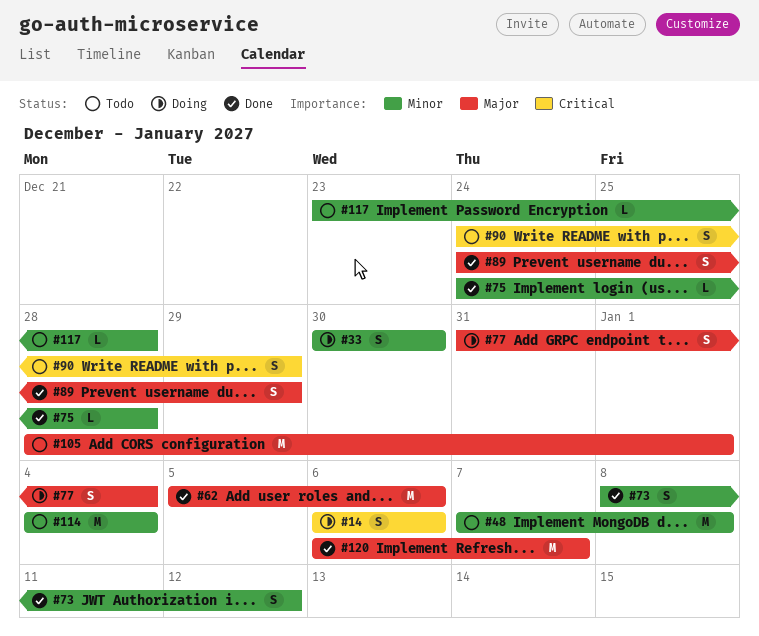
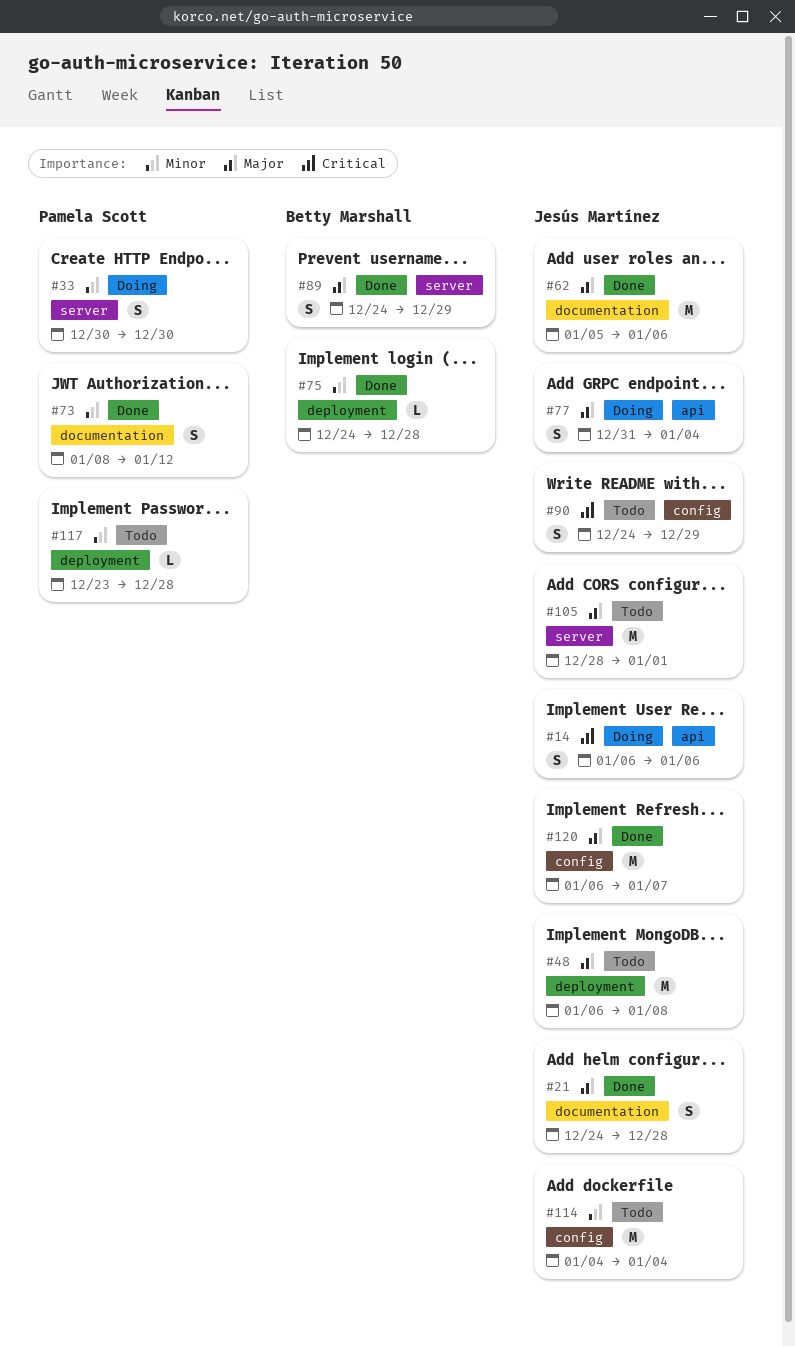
#21: none -> present
#48, priority: Minor -> Major
#48, start: Jan 7 -> Jan 6

